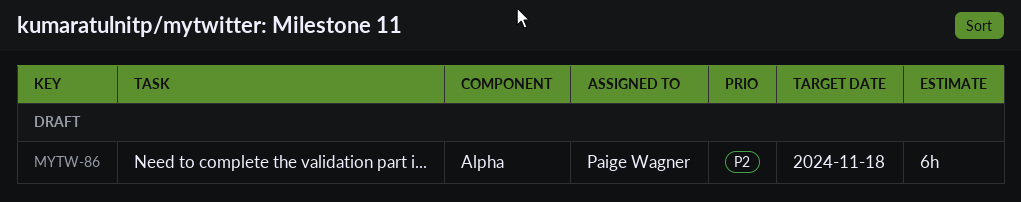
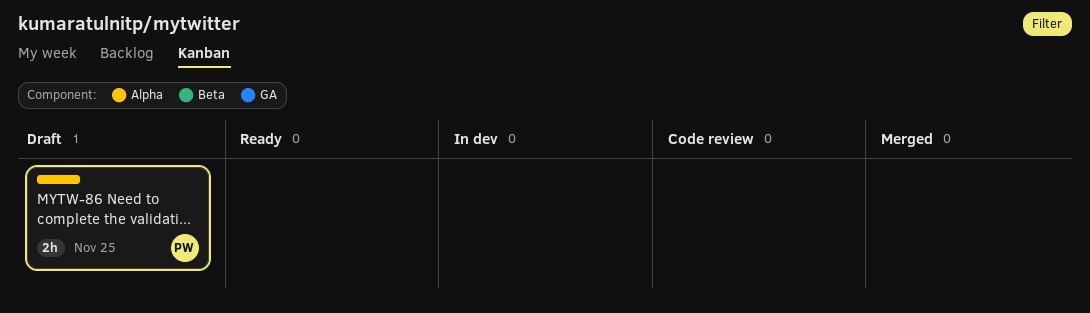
MYTW-86, estimate: 6h -> 2h
MYTW-86, due: Nov 18 -> Nov 25

